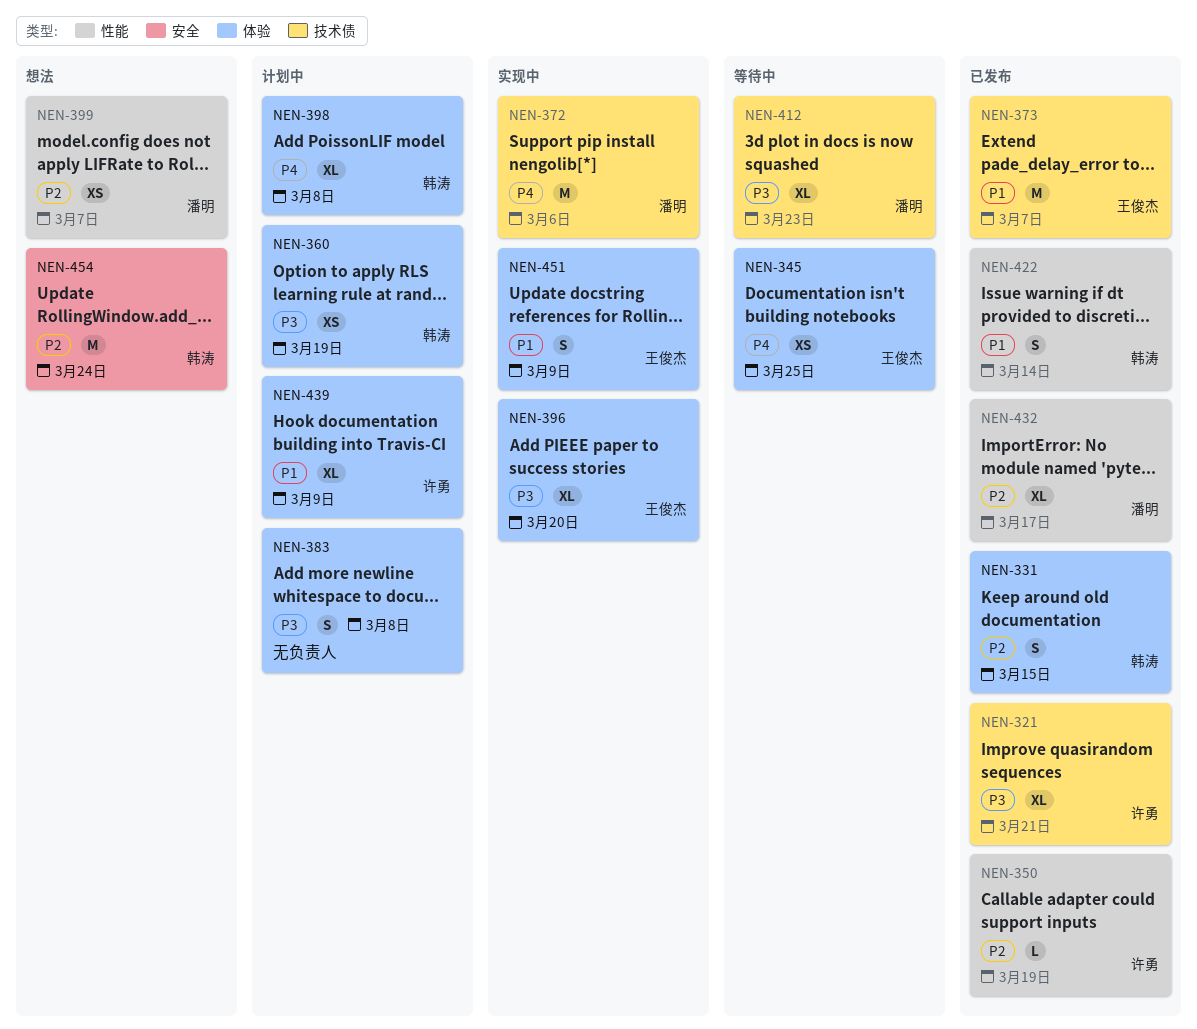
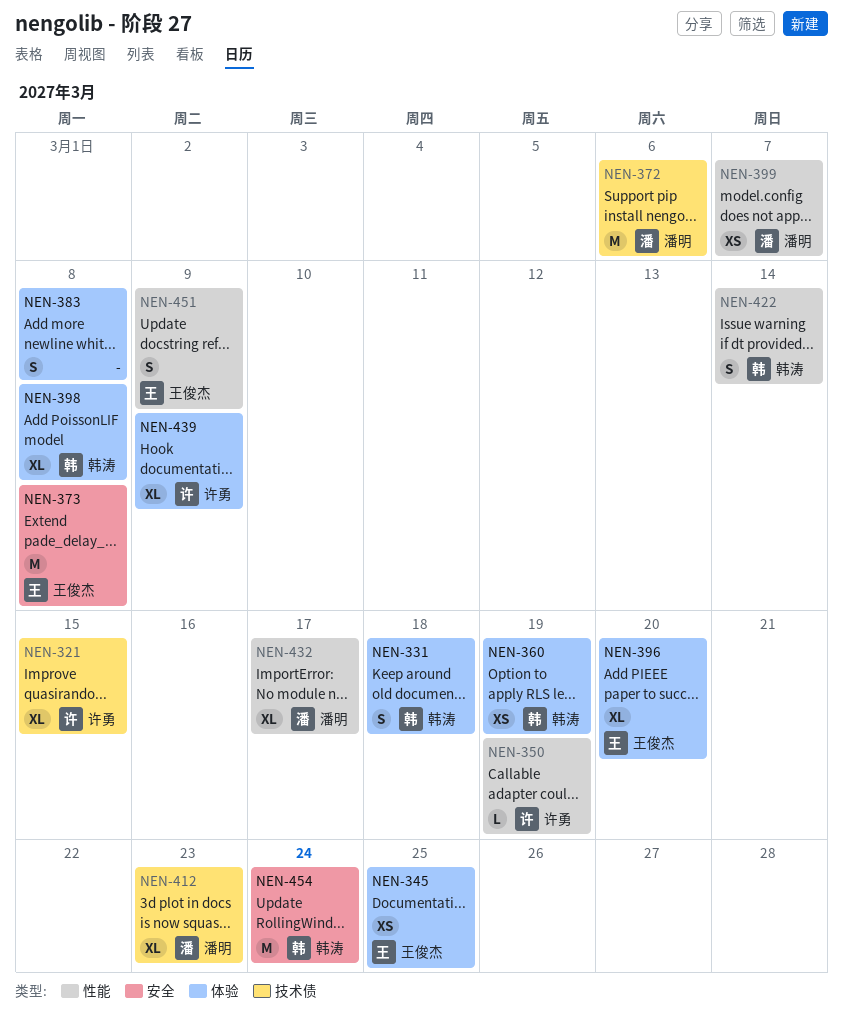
NEN-321, due: Mar 21 -> Mar 15
NEN-331, due: Mar 15 -> Mar 18
NEN-373, label: 技术债 -> 安全
NEN-373, due: Mar 7 -> Mar 8
NEN-451, label: 体验 -> 性能

